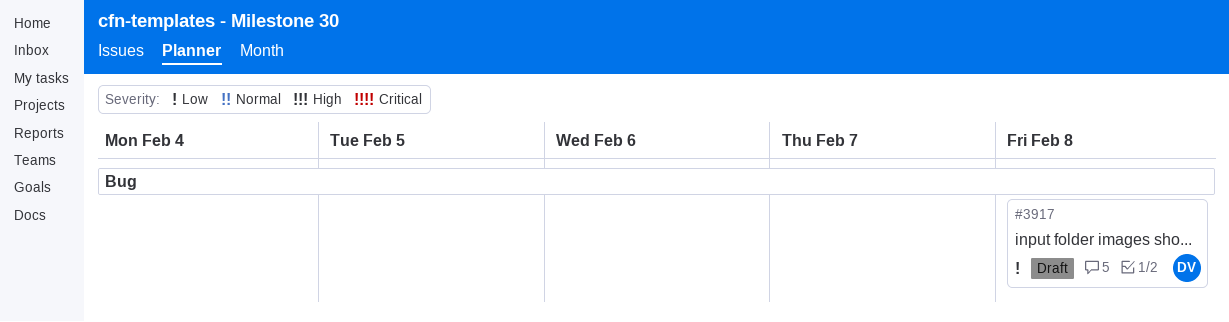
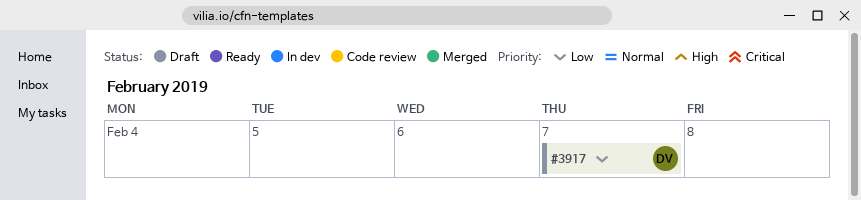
#3917, due: Feb 8 -> Feb 7

